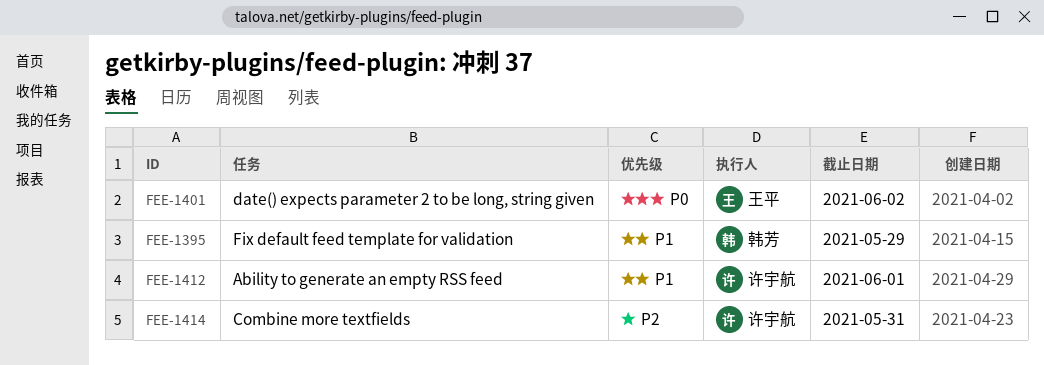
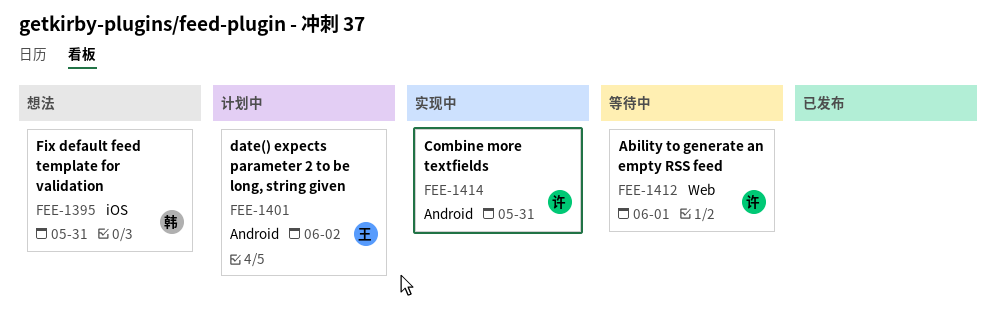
FEE-1395, due: May 29 -> May 31

